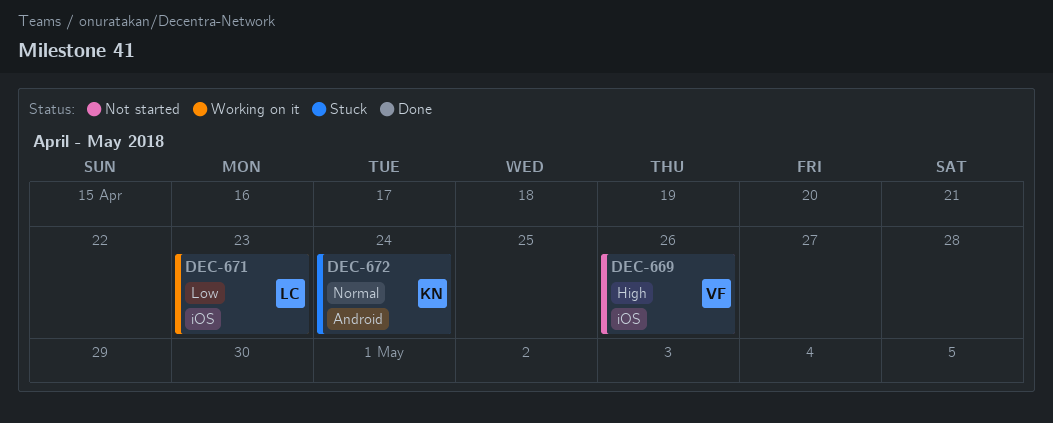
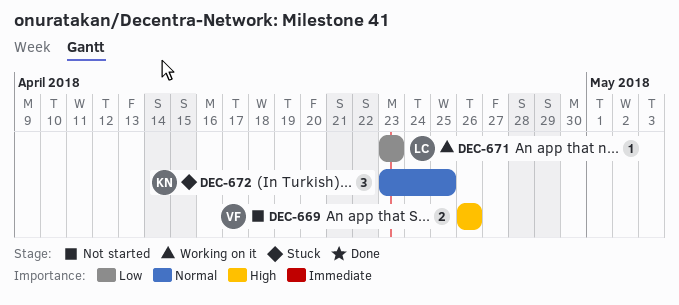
DEC-672, due: Apr 24 -> Apr 25

